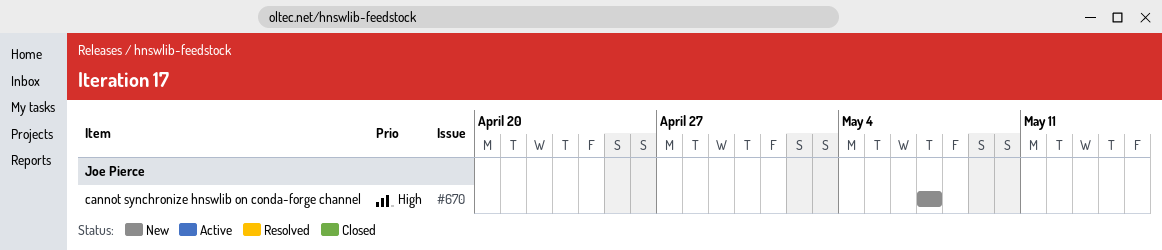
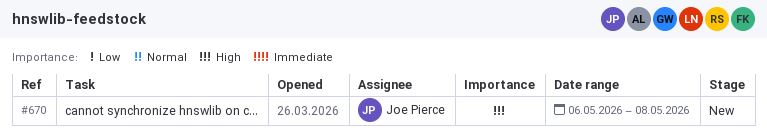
#670, start: May 7 -> May 6
#670, due: May 7 -> May 8

